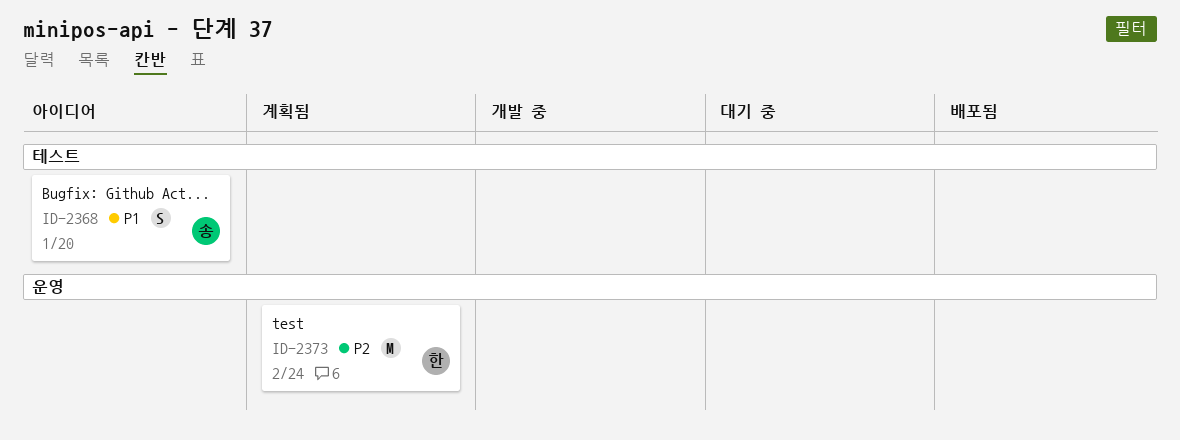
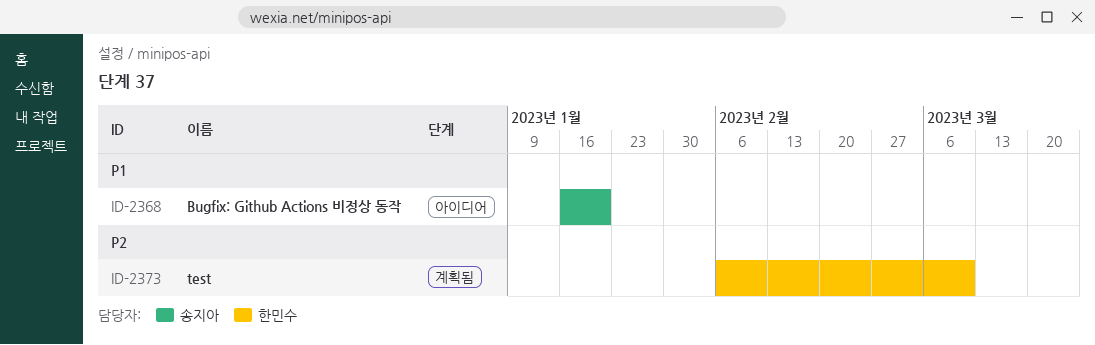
ID-2373, due: Feb 24 -> Mar 10

